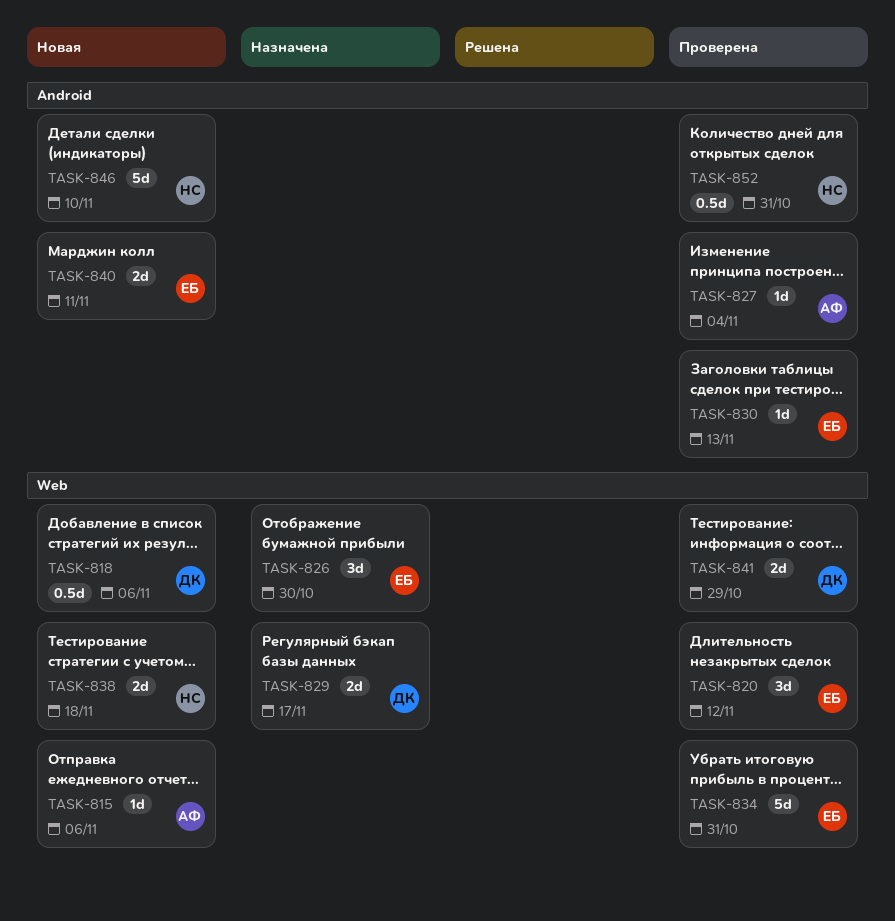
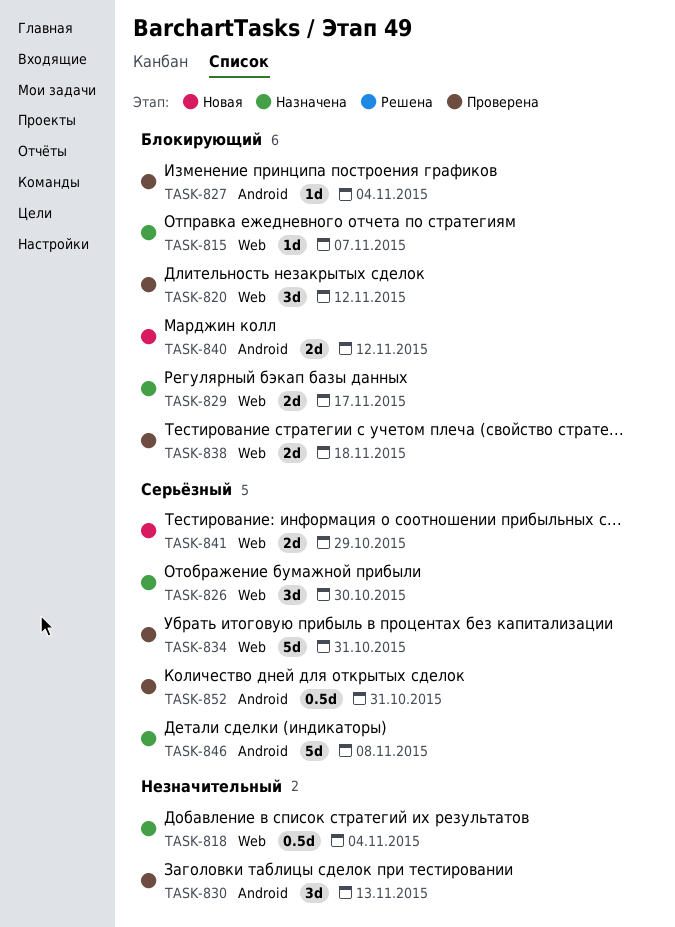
TASK-815, status: Новая -> Назначена
TASK-815, due: Nov 6 -> Nov 7
TASK-818, status: Новая -> Назначена
TASK-818, due: Nov 6 -> Nov 4
TASK-830, estimate: 1d -> 3d
TASK-838, status: Новая -> Проверена
TASK-840, due: Nov 11 -> Nov 12
TASK-841, status: Проверена -> Новая
TASK-846, status: Новая -> Назначена
TASK-846, due: Nov 10 -> Nov 8

